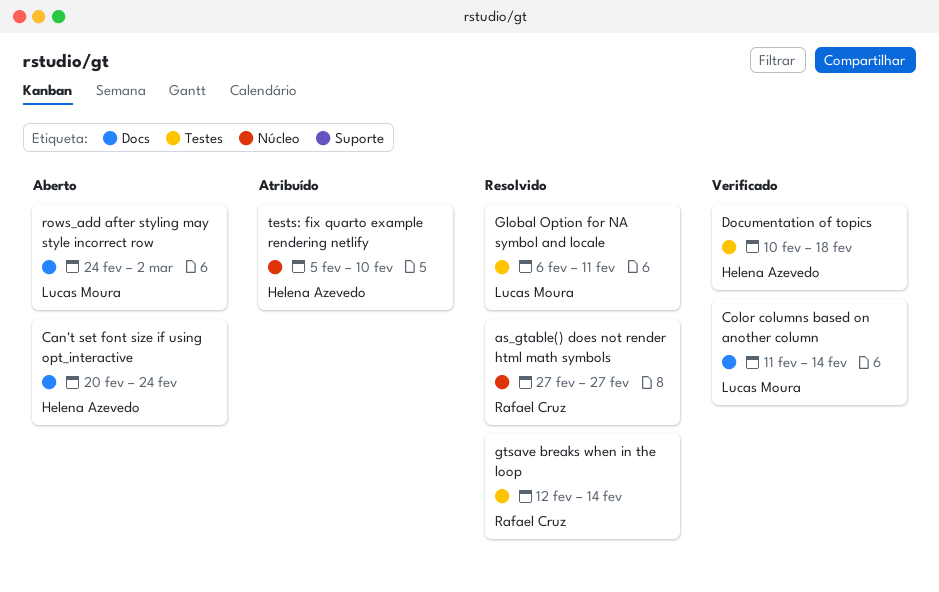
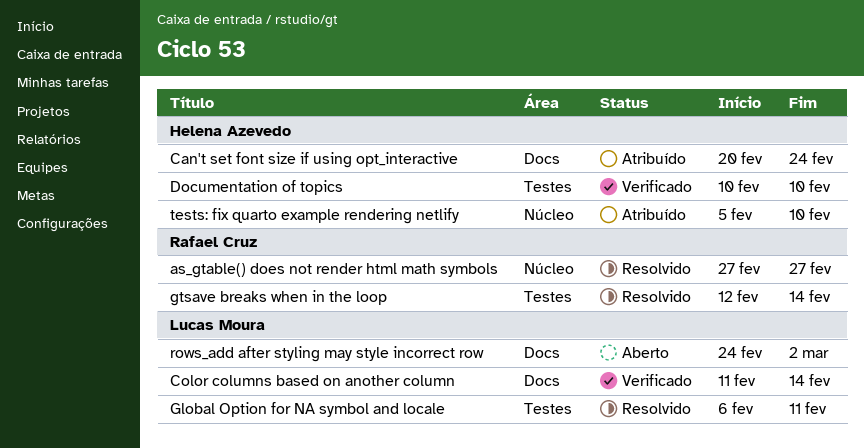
Can't set font size if using opt_interactive, status: Aberto -> Atribuído
Documentation of topics, due: Feb 18 -> Feb 10

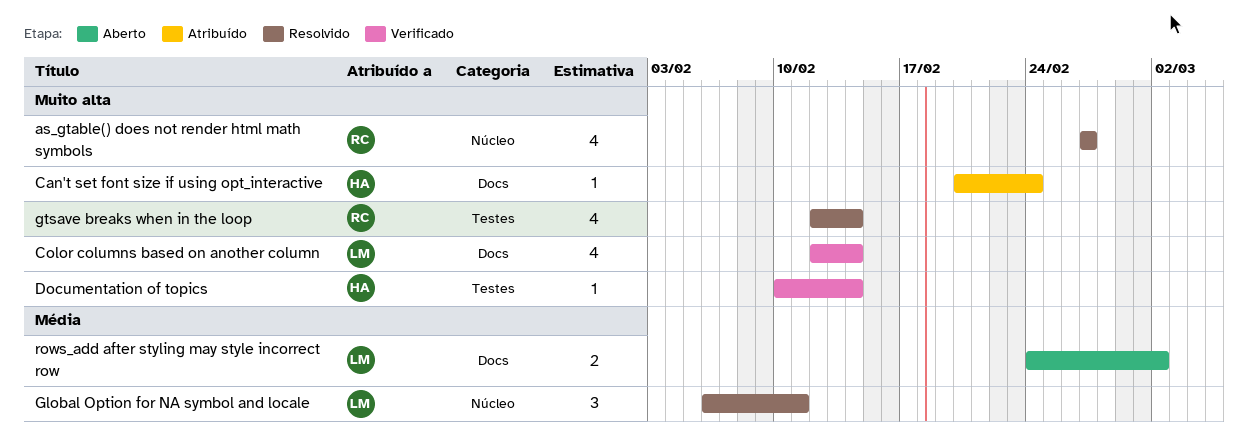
Color columns based on another column, start: Feb 11 -> Feb 12
Documentation of topics, due: Feb 10 -> Feb 14
Global Option for NA symbol and locale, label: Testes -> Núcleo
tests: fix quarto example rendering netlify: present -> none

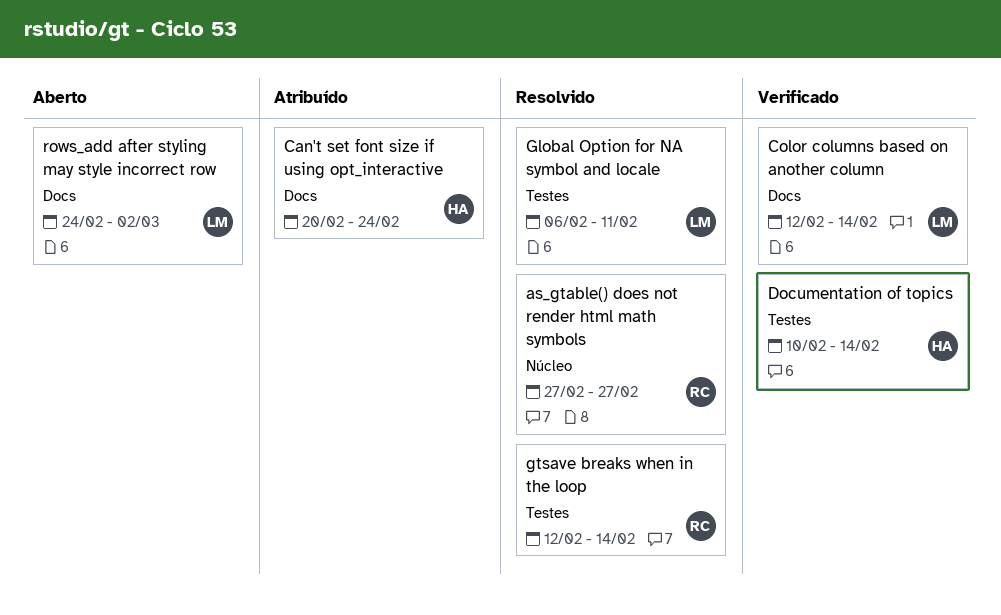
Global Option for NA symbol and locale, label: Núcleo -> Testes

